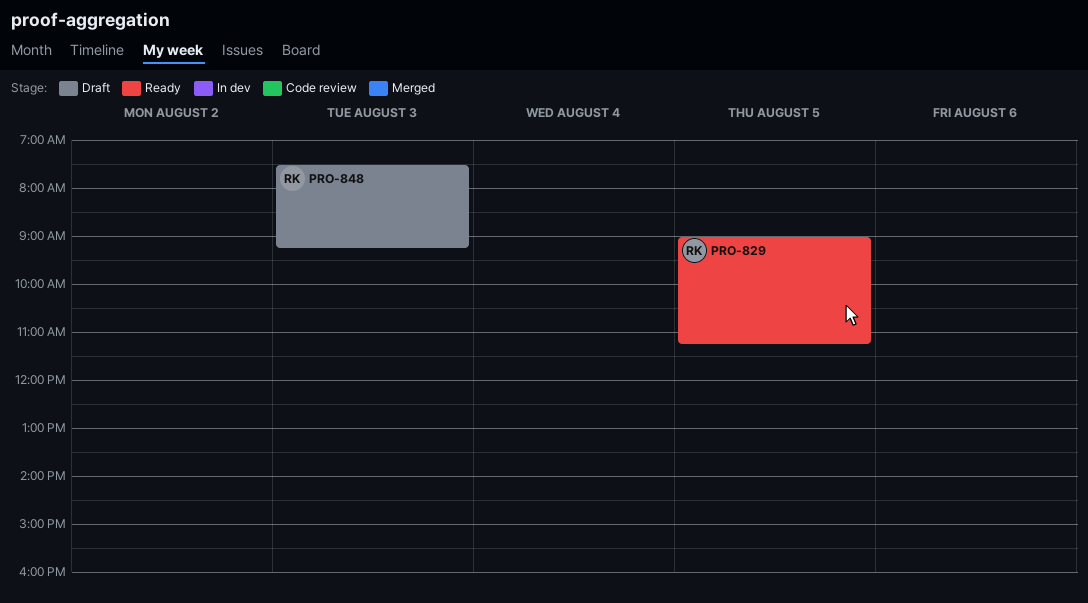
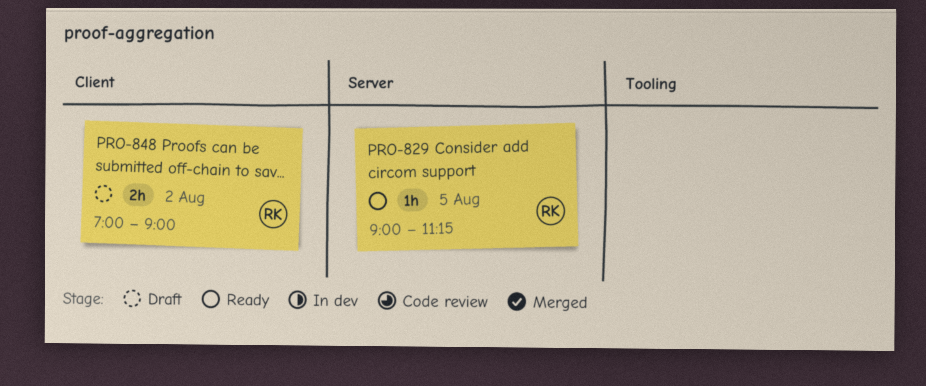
PRO-848, day: Aug 3 -> Aug 2
PRO-848, begins: 07:30 -> 07:00
PRO-848, ends: 09:15 -> 09:00

